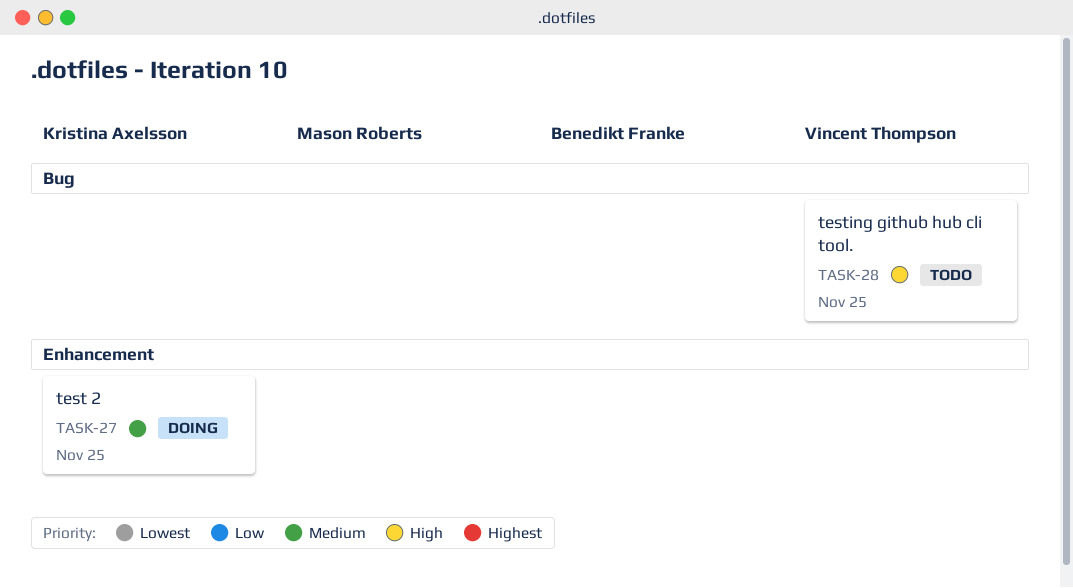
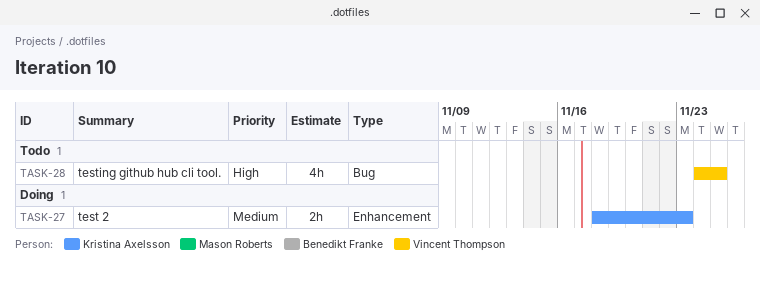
TASK-27, due: Nov 25 -> Nov 23

